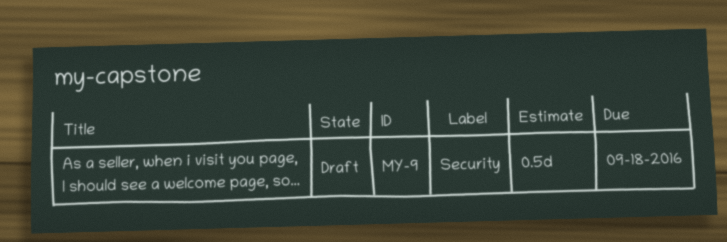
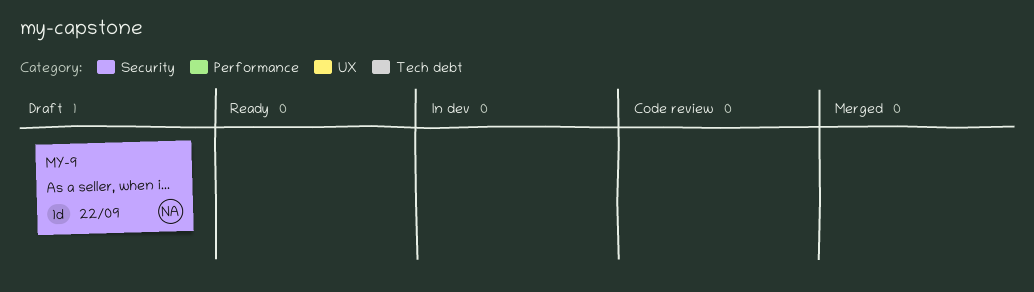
MY-9, estimate: 0.5d -> 1d
MY-9, due: Sep 18 -> Sep 22

